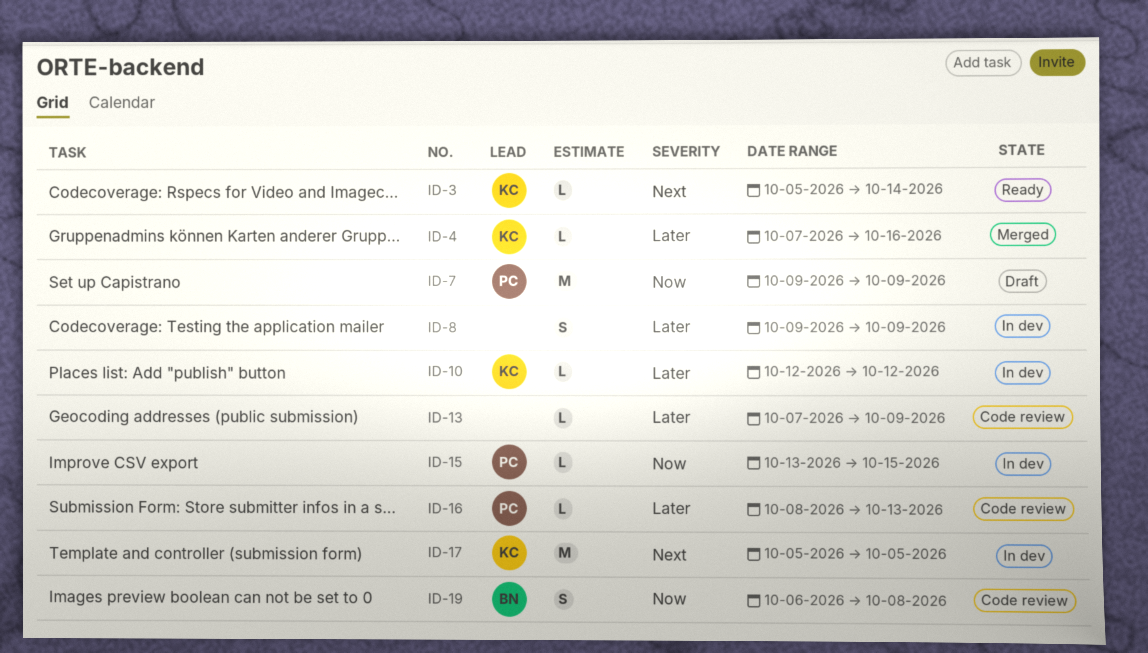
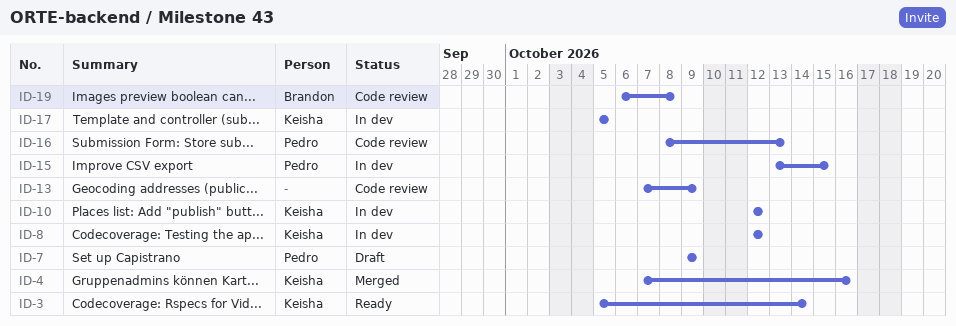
ID-8, owner: none -> Keisha
ID-8, start: Oct 9 -> Oct 12
ID-8, due: Oct 9 -> Oct 12

